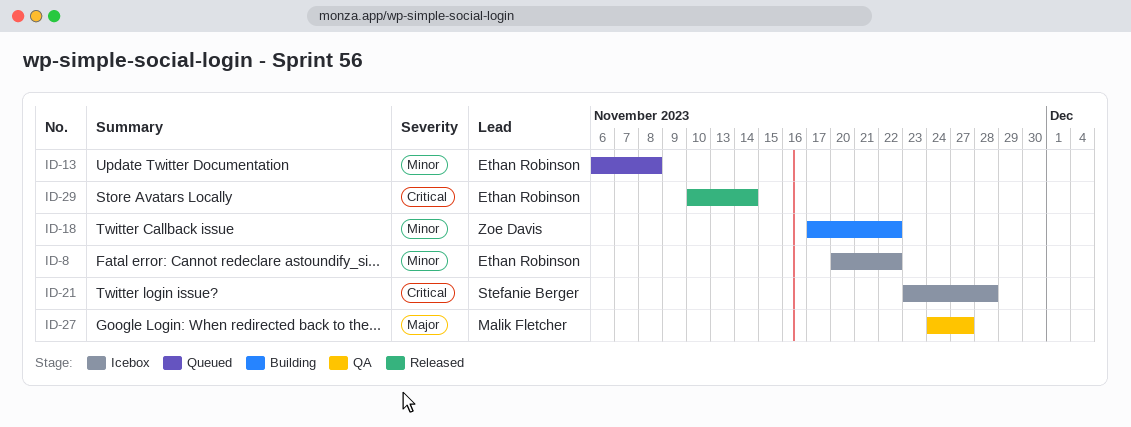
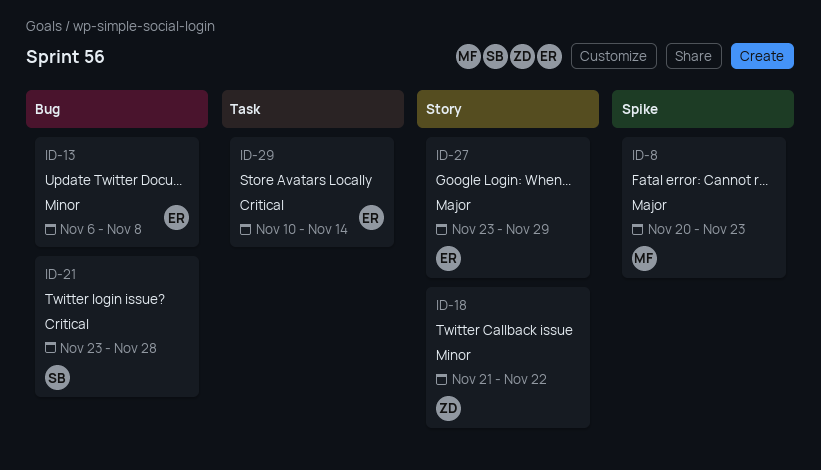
ID-8, owner: Ethan Robinson -> Malik Fletcher
ID-8, priority: Minor -> Major
ID-8, due: Nov 22 -> Nov 23
ID-18, start: Nov 17 -> Nov 21
ID-27, owner: Malik Fletcher -> Ethan Robinson
ID-27, start: Nov 24 -> Nov 23
ID-27, due: Nov 27 -> Nov 29

